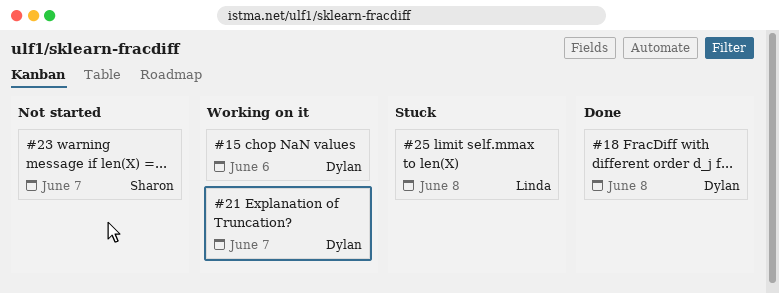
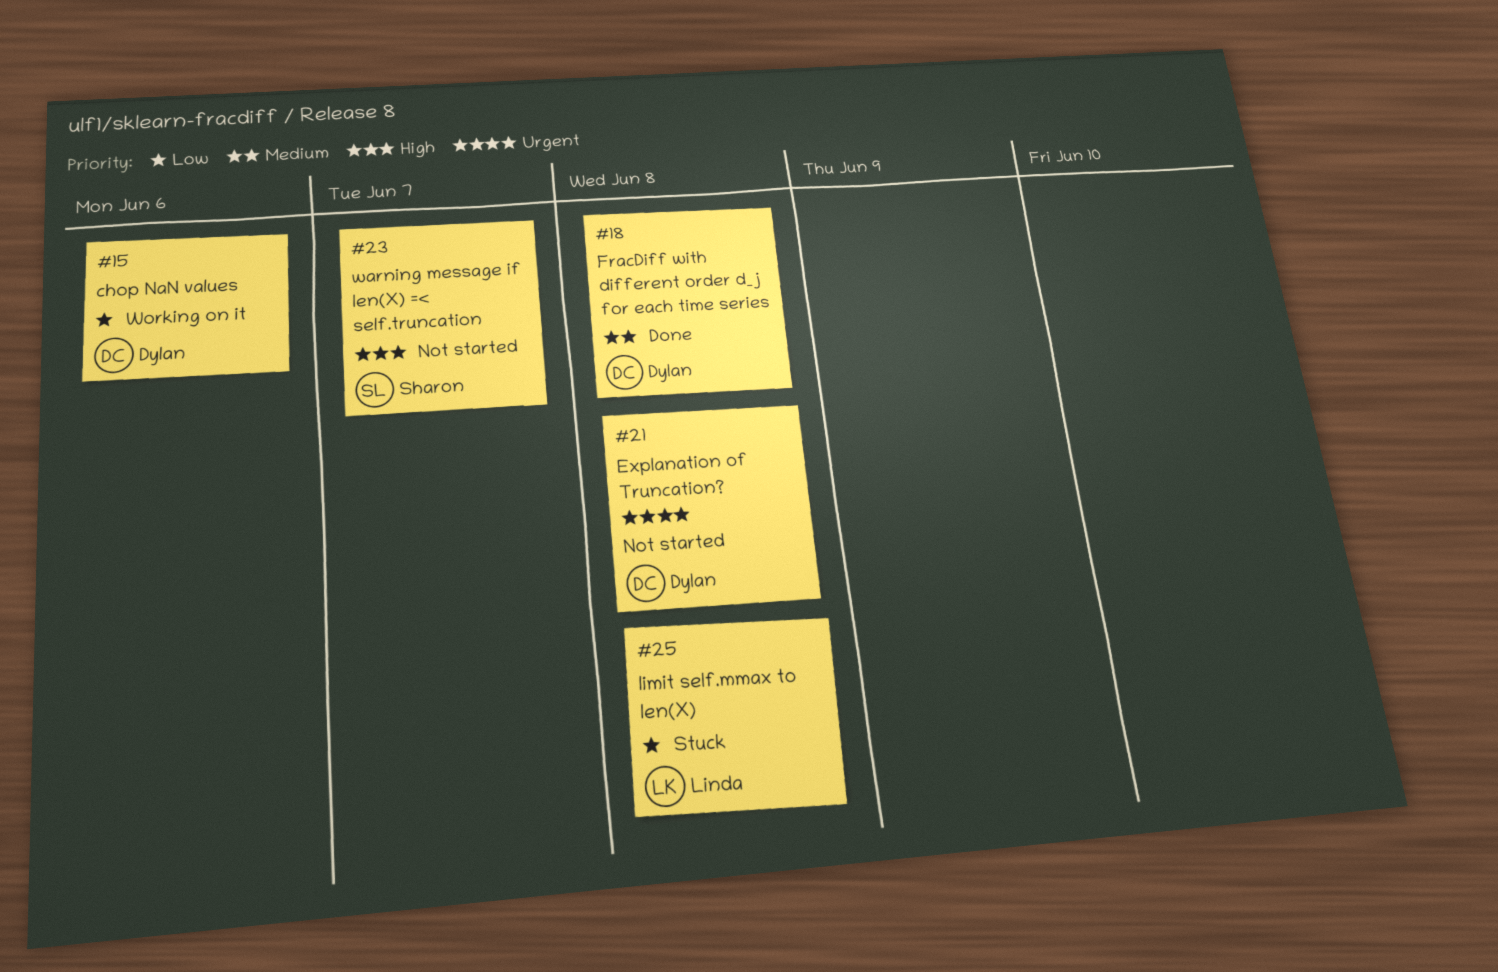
#21, status: Working on it -> Not started
#21, due: Jun 7 -> Jun 8

